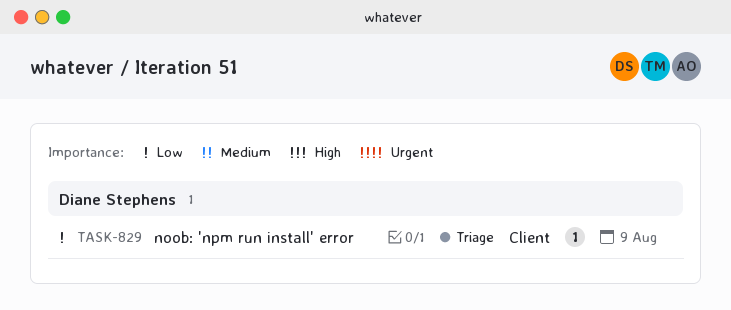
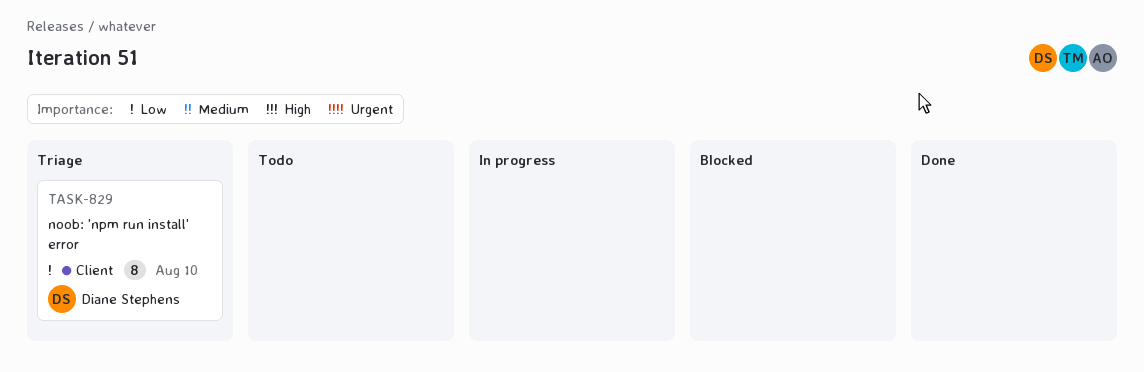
TASK-829, estimate: 1 -> 8
TASK-829, due: Aug 9 -> Aug 10

